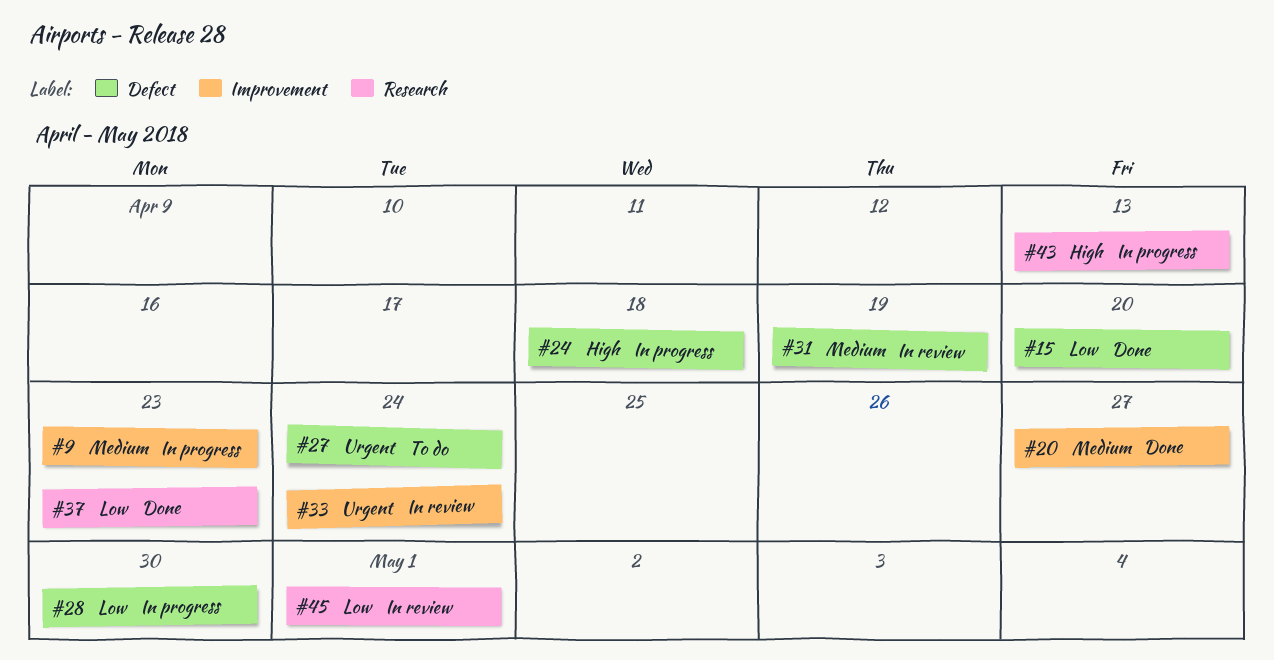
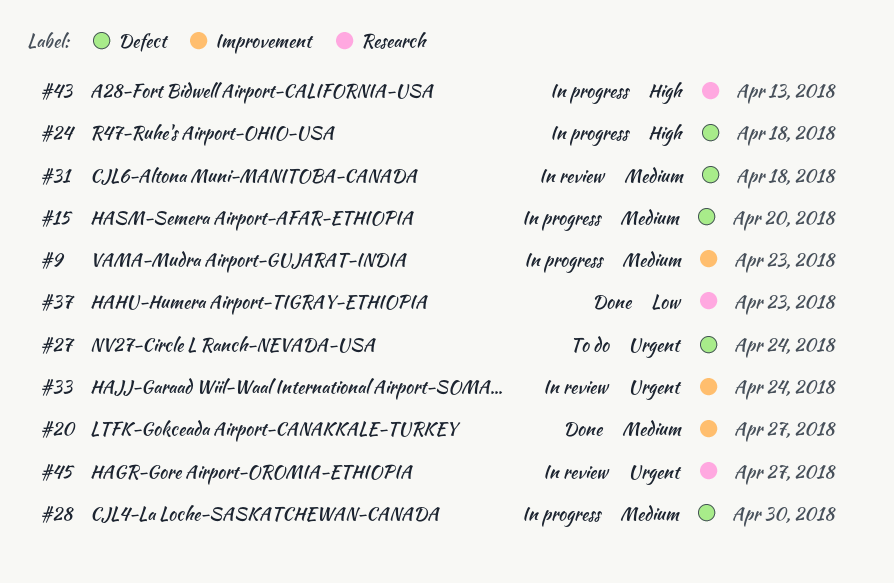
#15, status: Done -> In progress
#15, priority: Low -> Medium
#28, priority: Low -> Medium
#31, due: Apr 19 -> Apr 18
#45, priority: Low -> Urgent
#45, due: May 1 -> Apr 27

